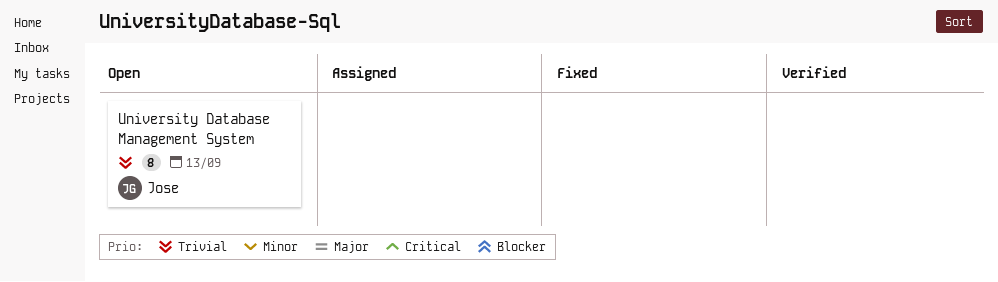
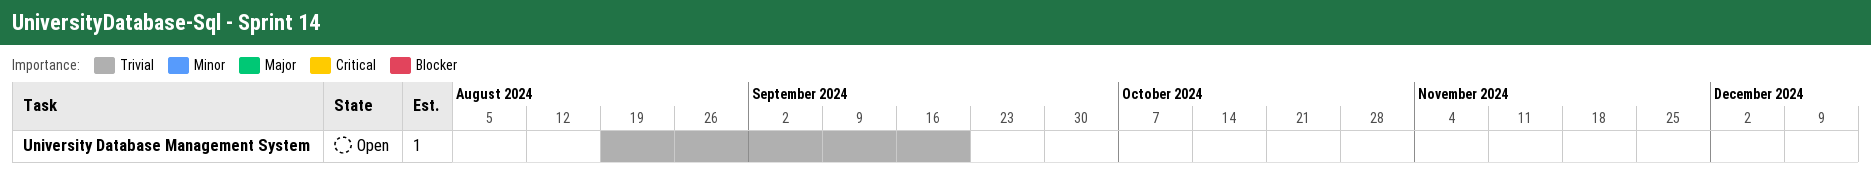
University Database Management System, estimate: 8 -> 1
University Database Management System, due: Sep 13 -> Sep 20

